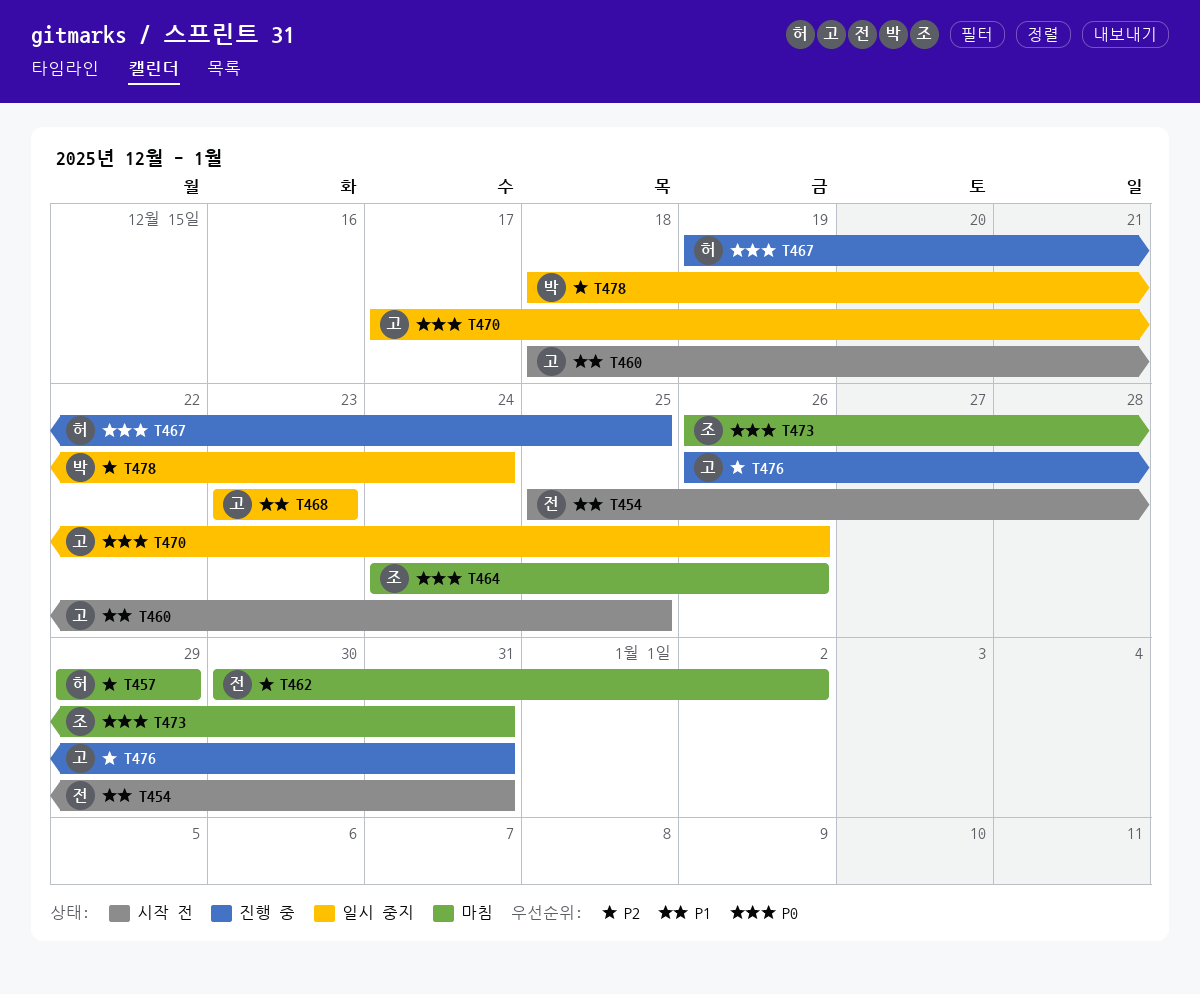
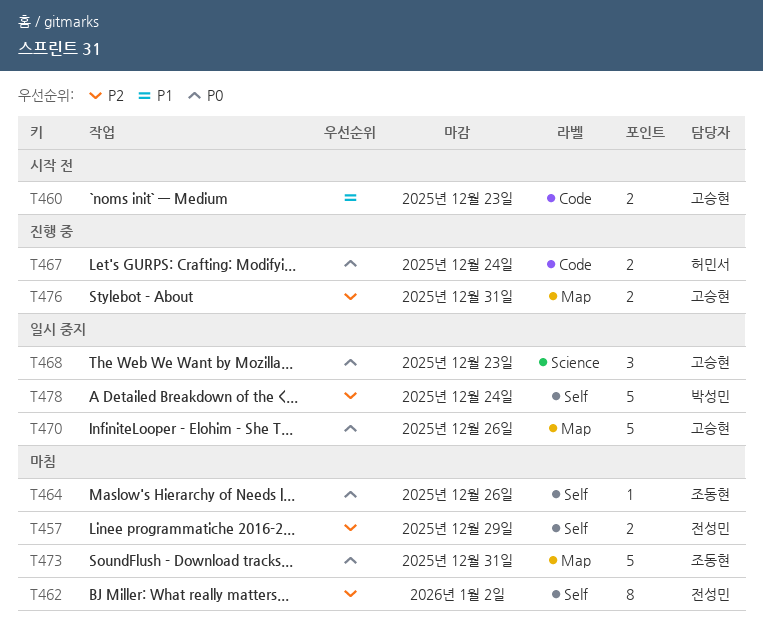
T454: present -> none
T457, owner: 허민서 -> 전성민
T460, due: Dec 25 -> Dec 23
T467, due: Dec 25 -> Dec 24
T468, priority: P1 -> P0

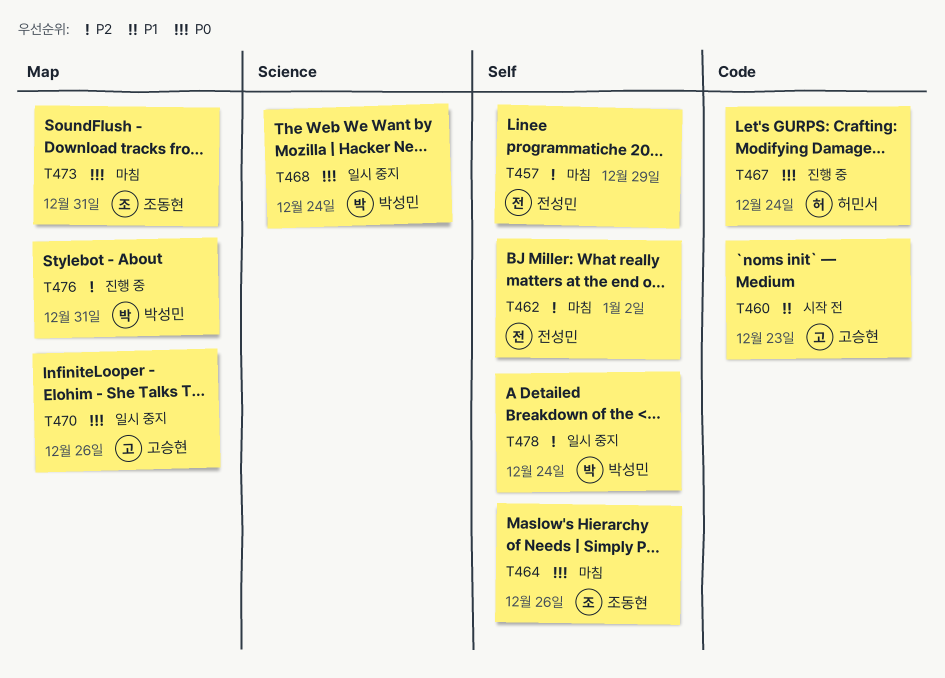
T468, owner: 고승현 -> 박성민
T468, due: Dec 23 -> Dec 24
T476, owner: 고승현 -> 박성민

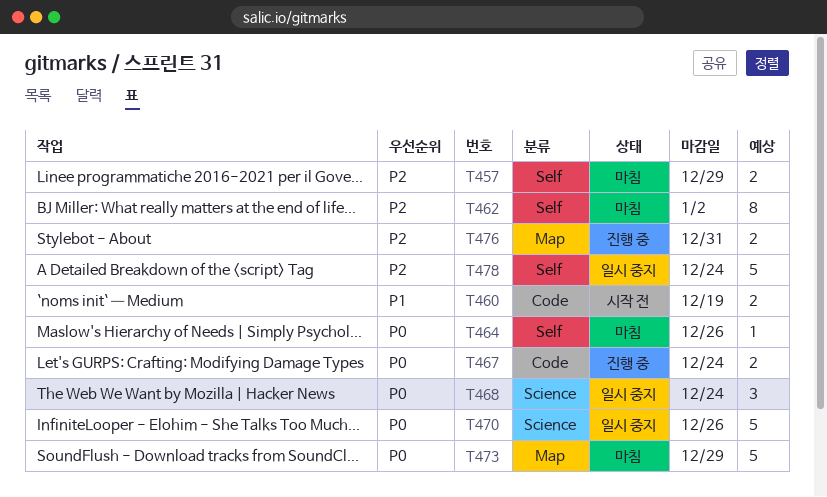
T460, due: Dec 23 -> Dec 19
T470, label: Map -> Science
T473, due: Dec 31 -> Dec 29

